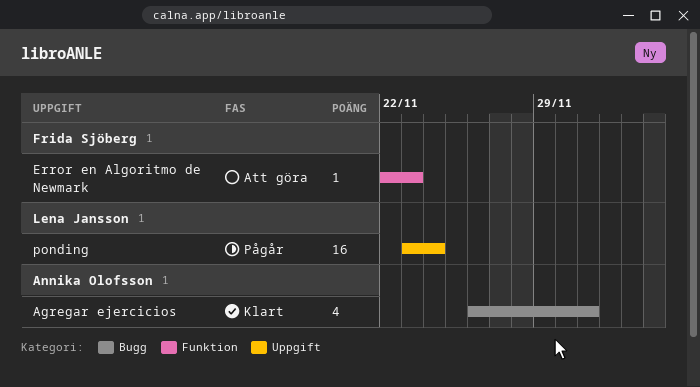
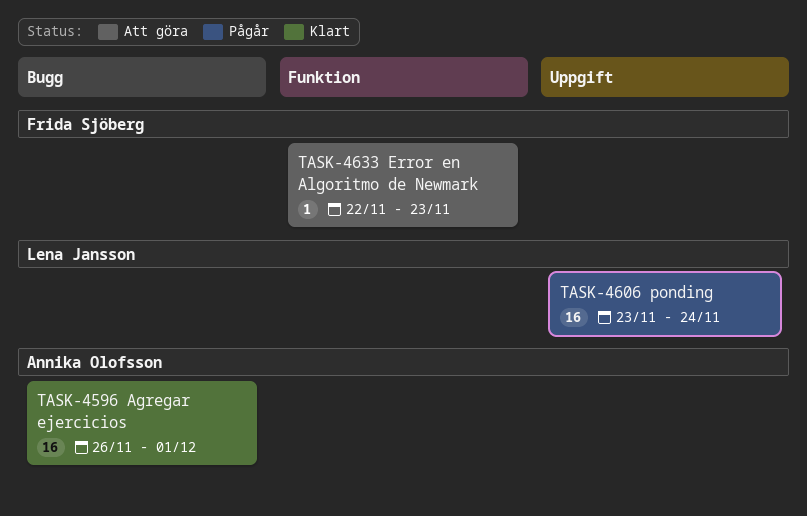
Agregar ejercicios, estimate: 4 -> 16

